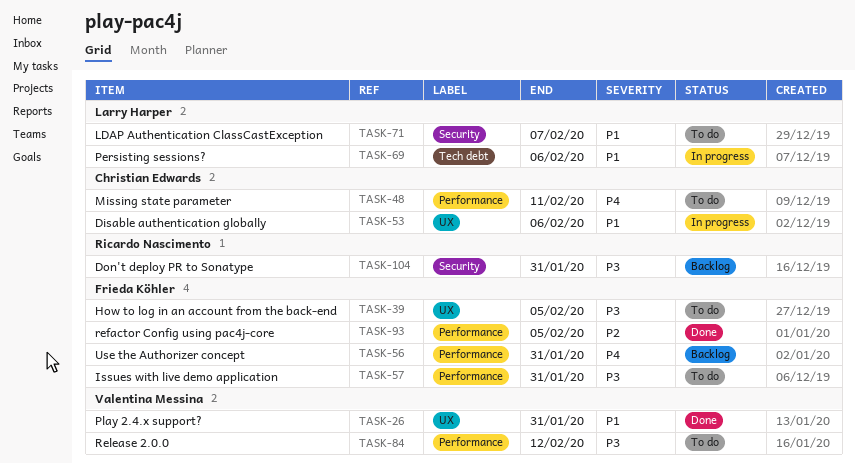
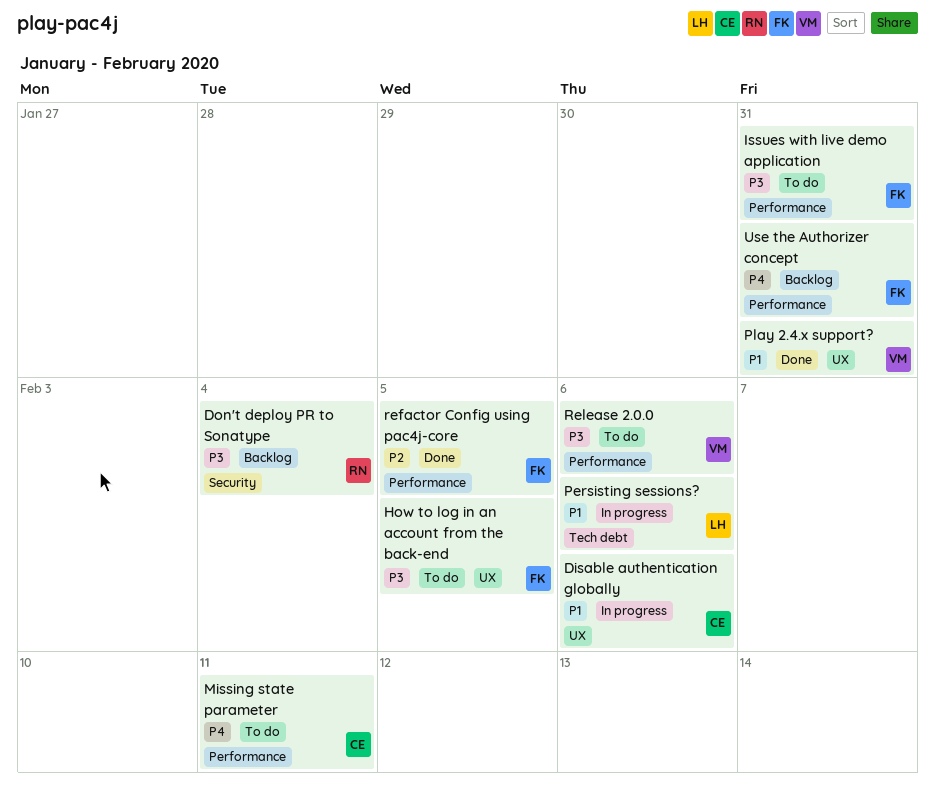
Don't deploy PR to Sonatype, due: Jan 31 -> Feb 4
LDAP Authentication ClassCastException: present -> none
Release 2.0.0, due: Feb 12 -> Feb 6

